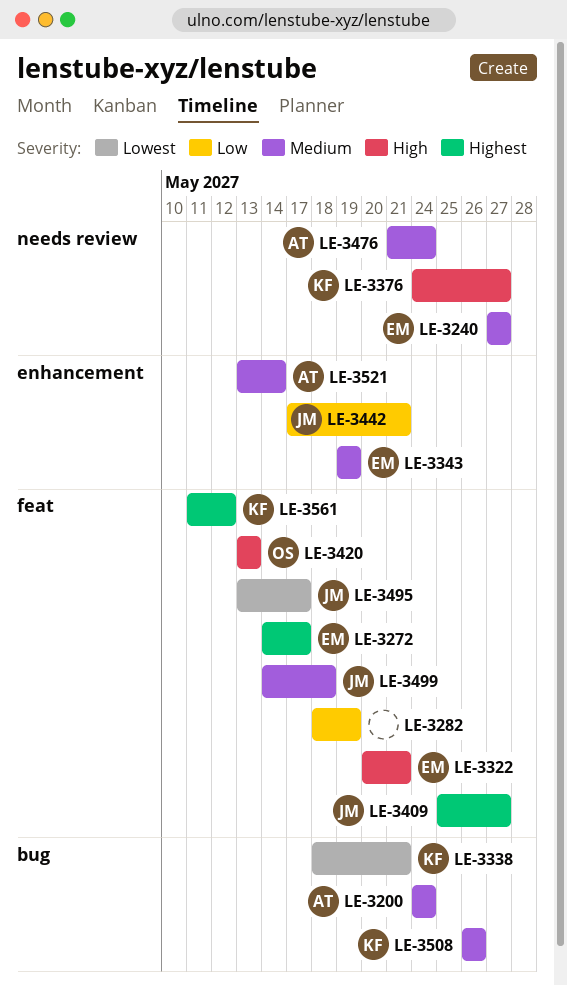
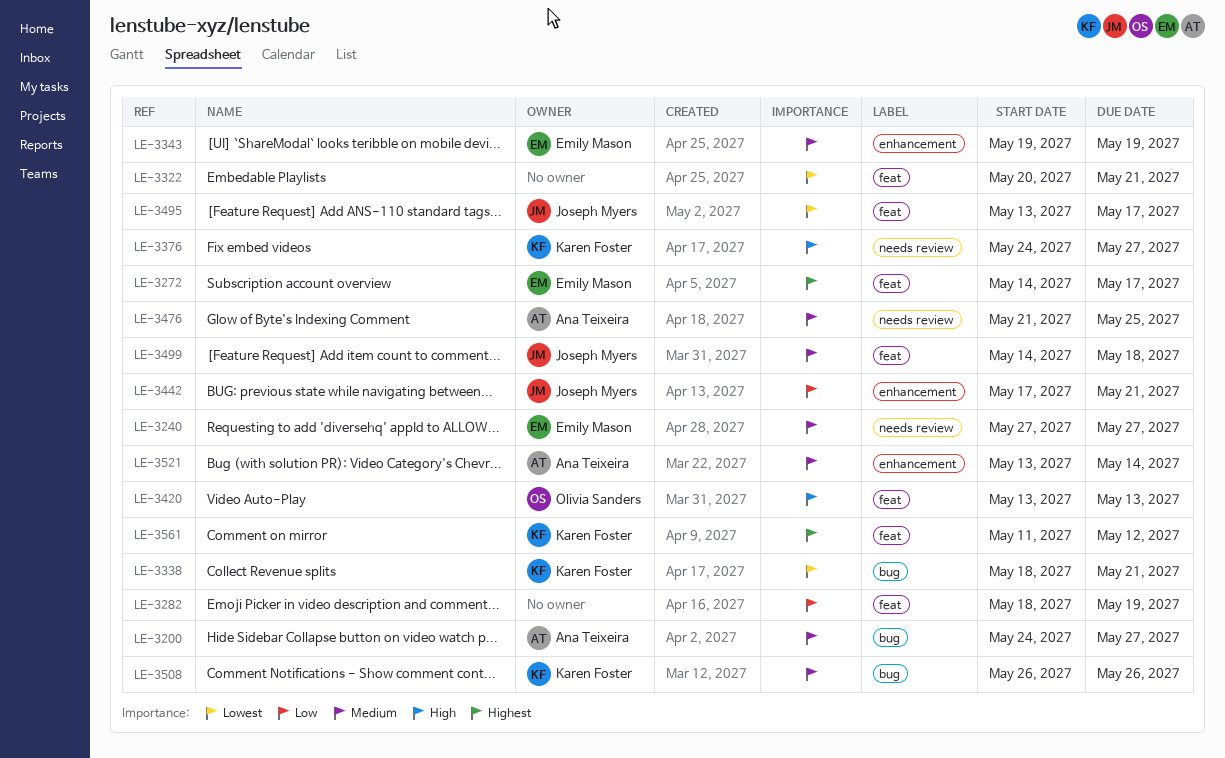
LE-3200, due: May 24 -> May 27
LE-3322, owner: Emily Mason -> none
LE-3322, priority: High -> Lowest
LE-3409: present -> none
LE-3476, due: May 24 -> May 25

